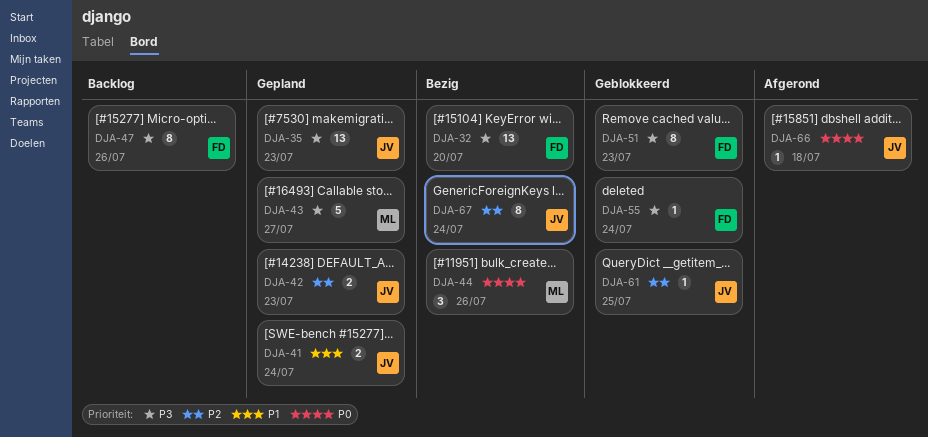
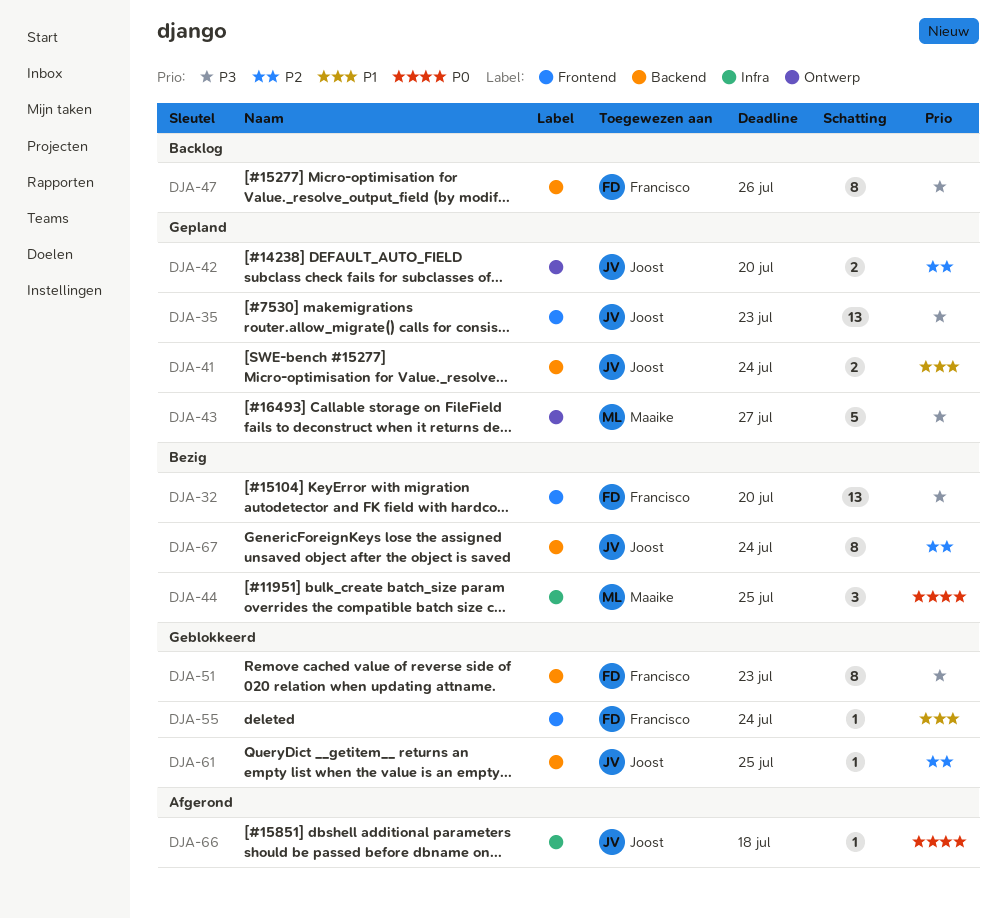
DJA-42, due: Jul 23 -> Jul 20
DJA-44, due: Jul 26 -> Jul 25
DJA-55, priority: P3 -> P1

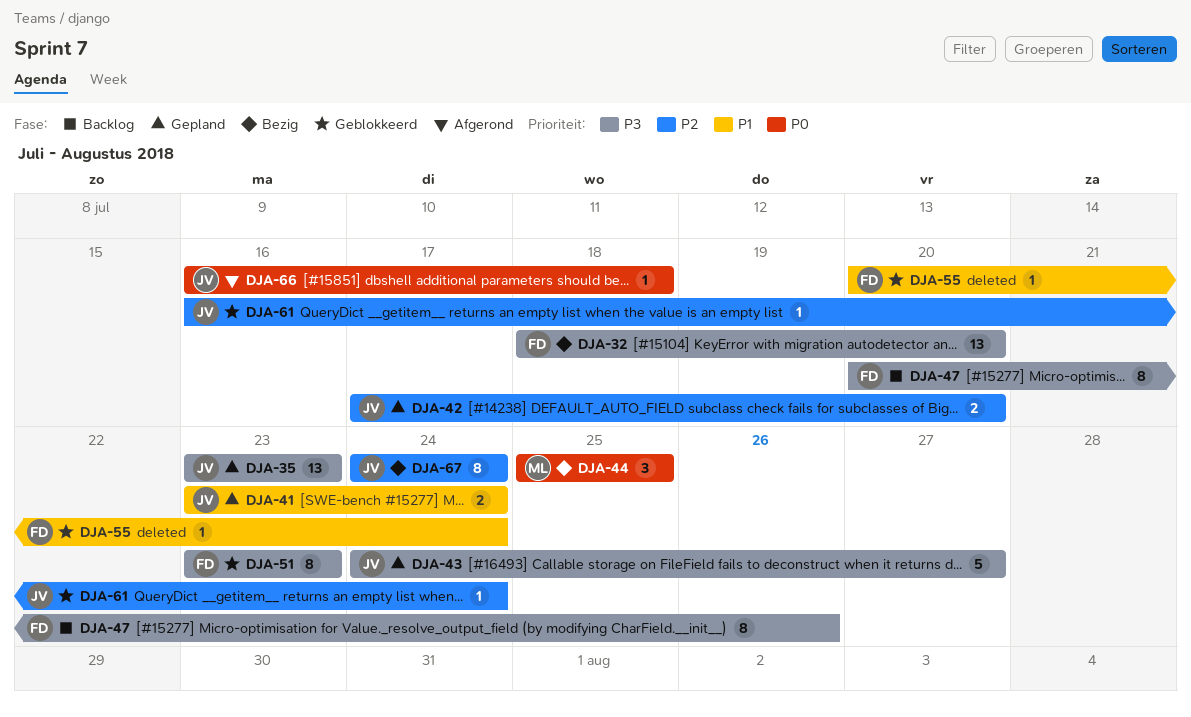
DJA-43, owner: Maaike -> Joost
DJA-61, due: Jul 25 -> Jul 24

